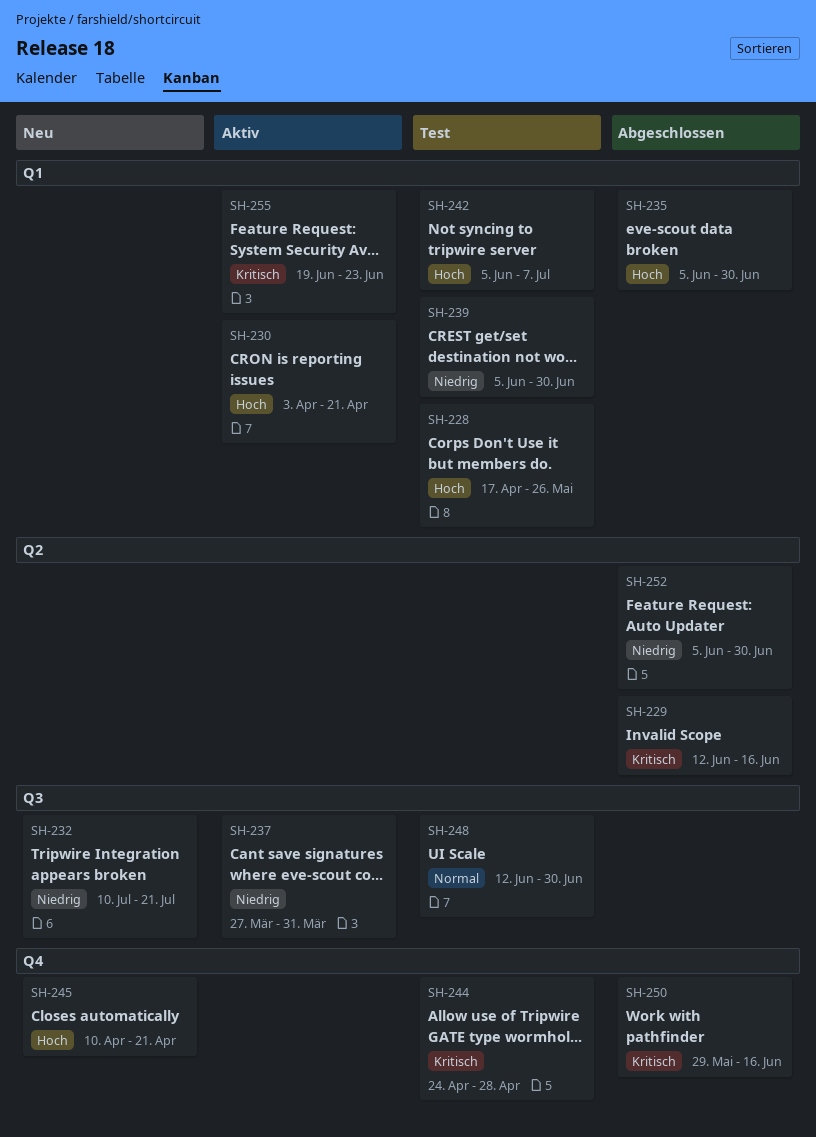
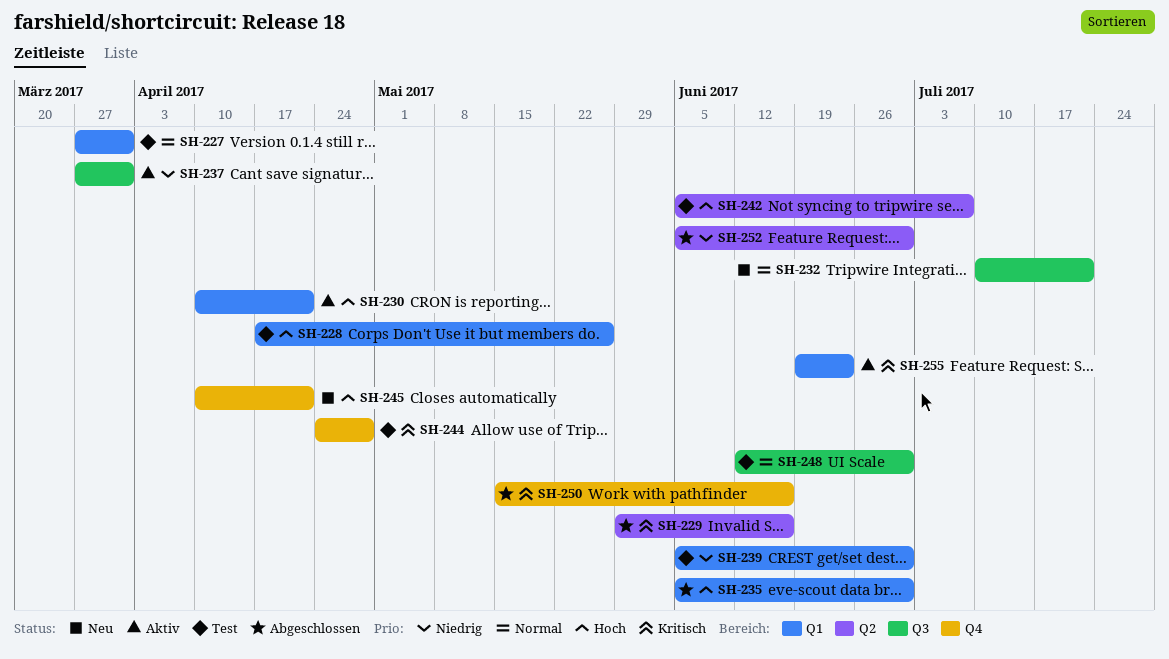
SH-227: none -> present
SH-229, start: Jun 12 -> May 29
SH-230, start: Apr 3 -> Apr 10
SH-232, priority: Niedrig -> Normal
SH-242, label: Q1 -> Q2
SH-250, start: May 29 -> May 15

